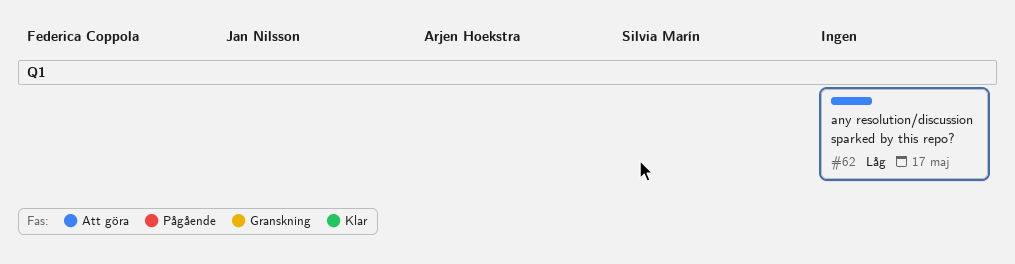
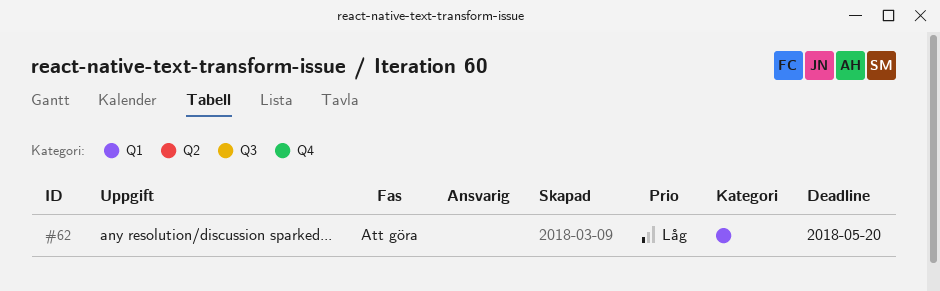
#62, due: May 17 -> May 20

